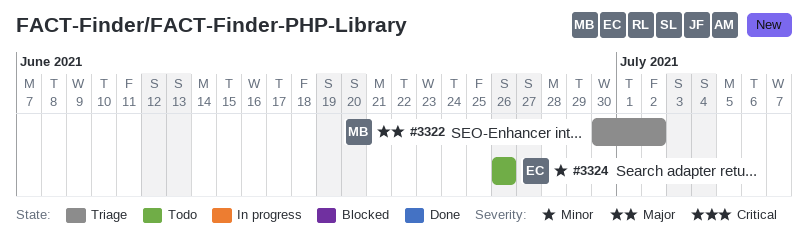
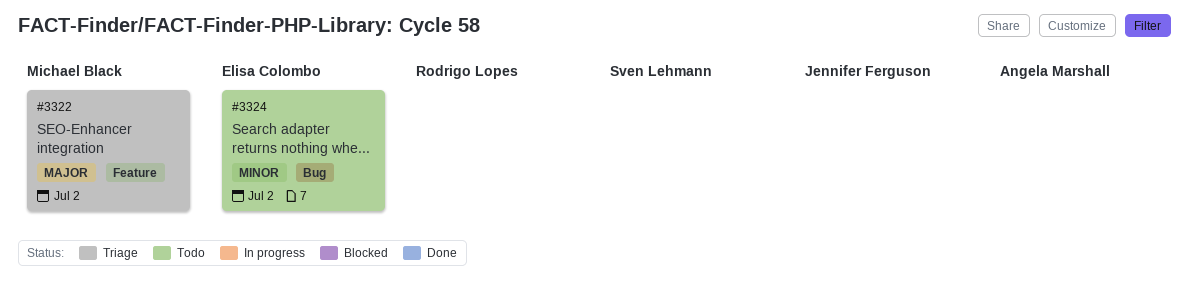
#3324, due: Jun 26 -> Jul 2

